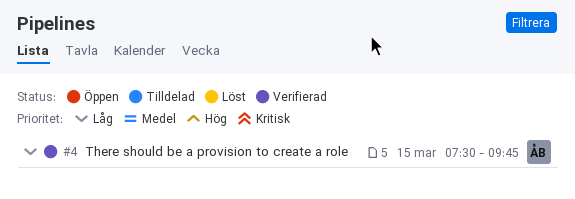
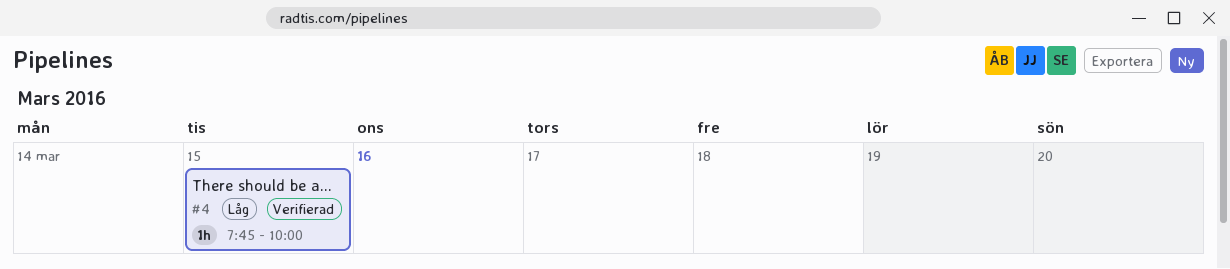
#4, begins: 07:30 -> 07:45
#4, ends: 09:45 -> 10:00

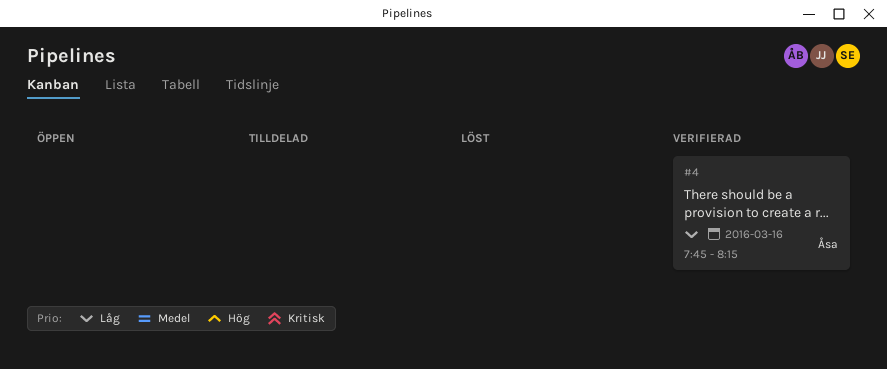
#4, day: Mar 15 -> Mar 16
#4, ends: 10:00 -> 08:15

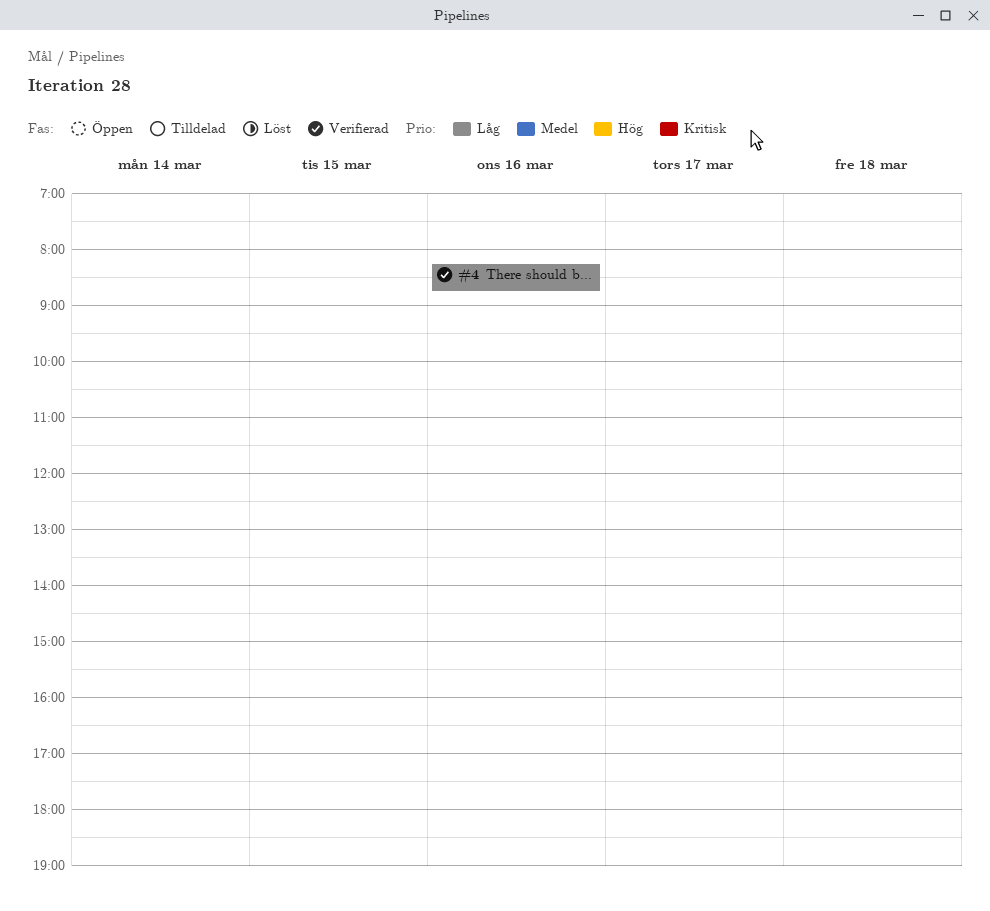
#4, begins: 07:45 -> 08:15
#4, ends: 08:15 -> 08:45

